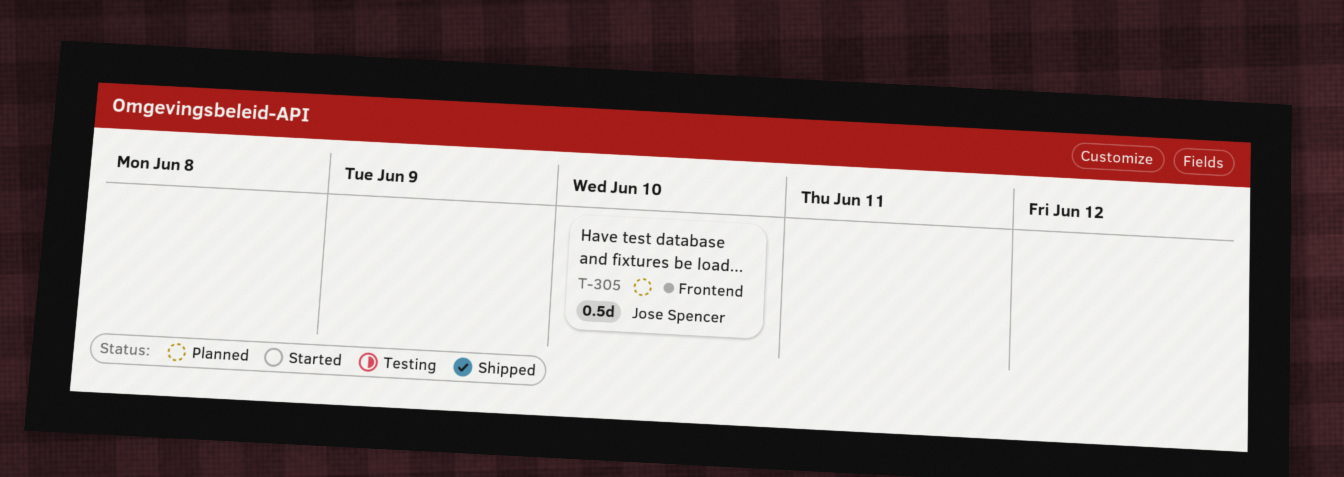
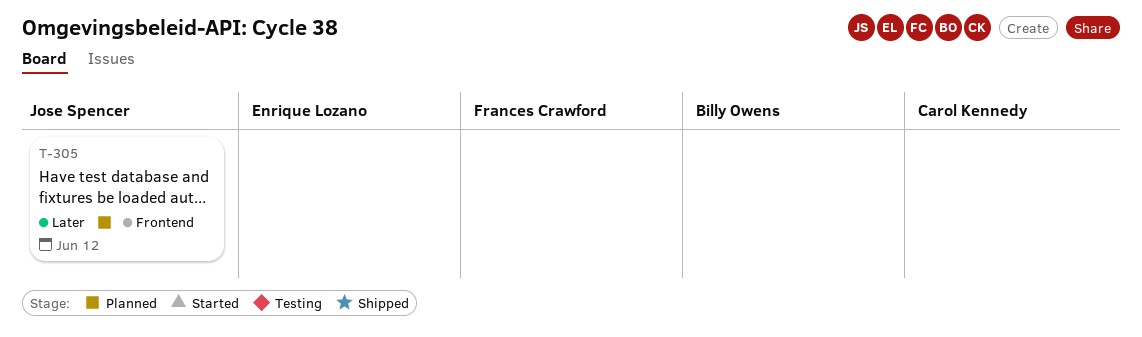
T-305, due: Jun 10 -> Jun 12

